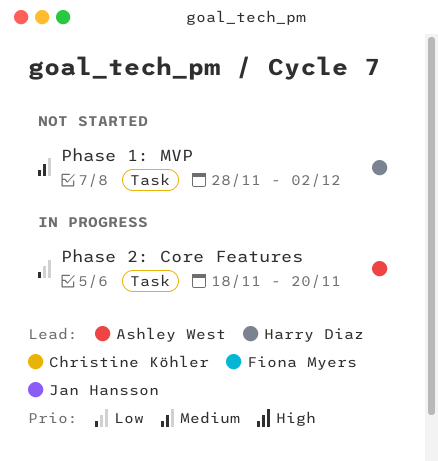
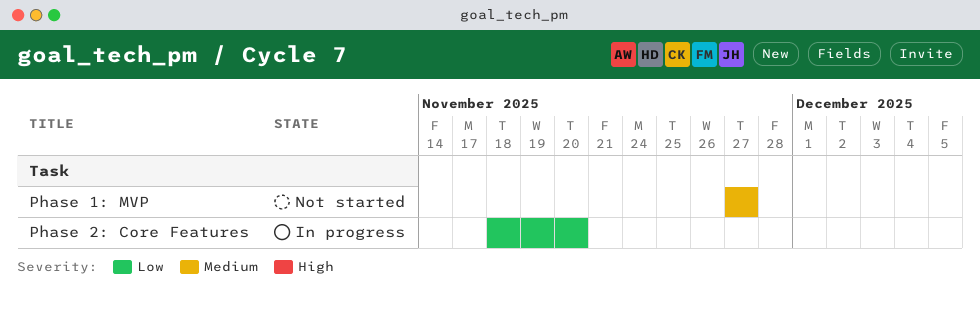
Phase 1: MVP, start: Nov 28 -> Nov 27
Phase 1: MVP, due: Dec 2 -> Nov 27

